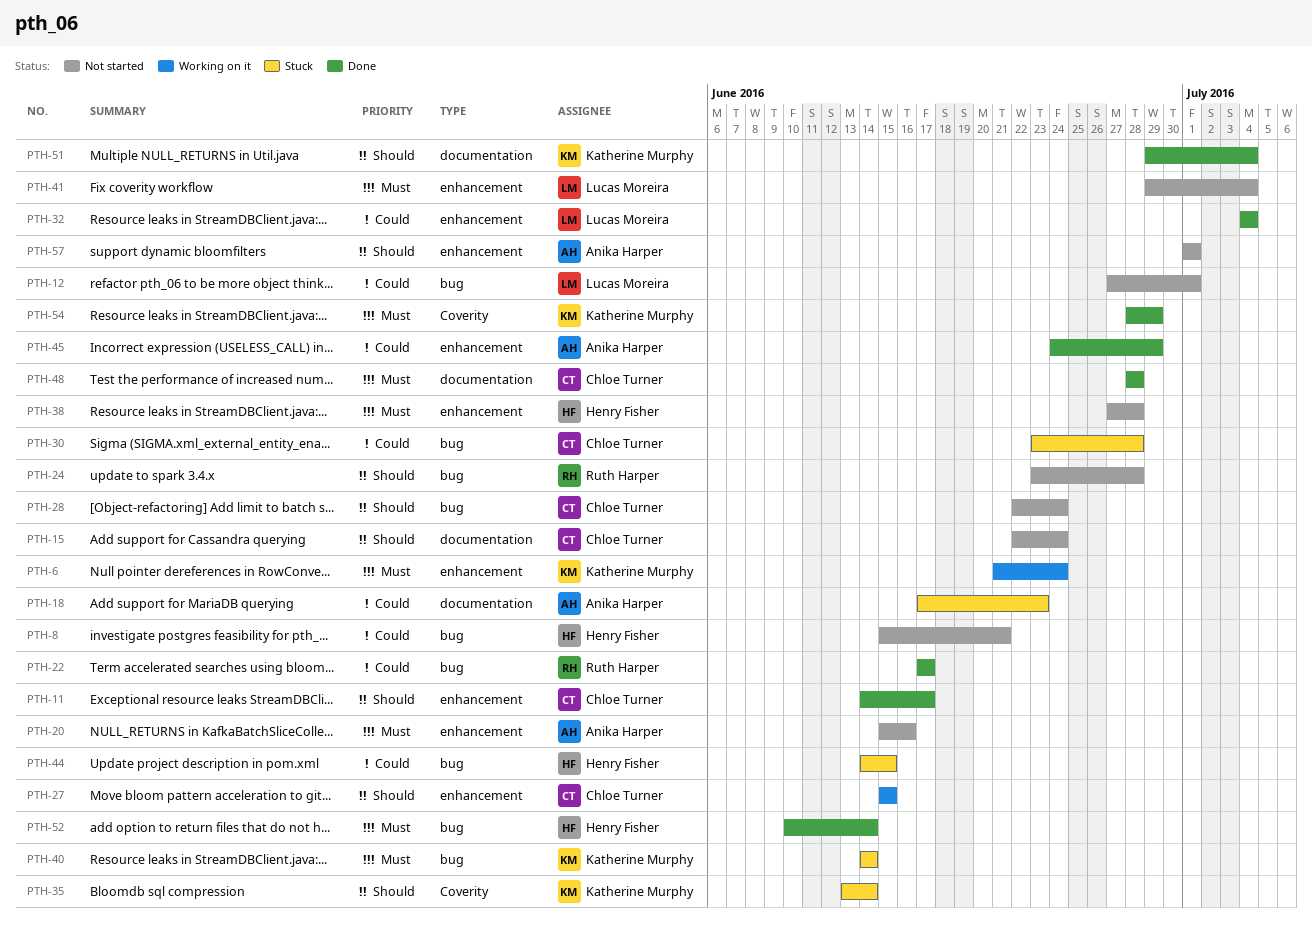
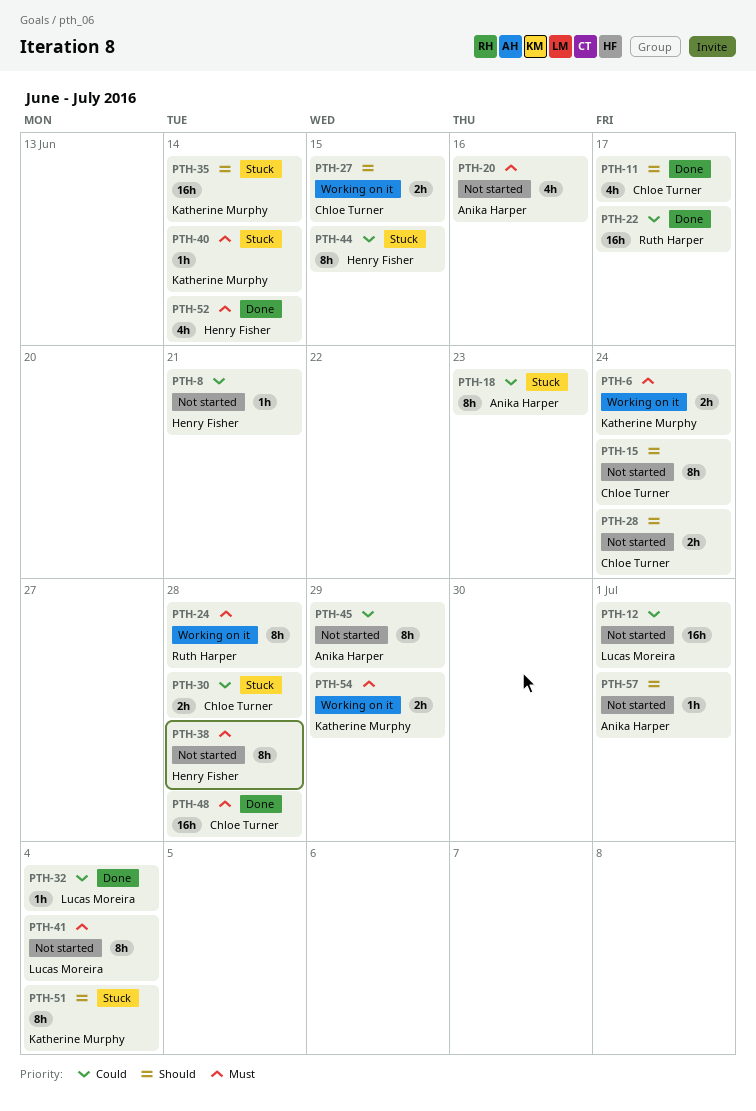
PTH-24, status: Not started -> Working on it
PTH-24, priority: Should -> Must
PTH-45, status: Done -> Not started
PTH-51, status: Done -> Stuck
PTH-54, status: Done -> Working on it

